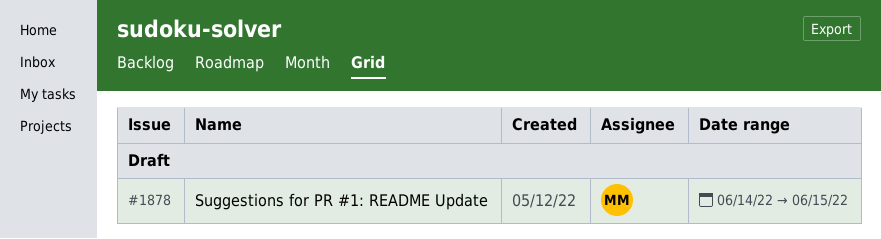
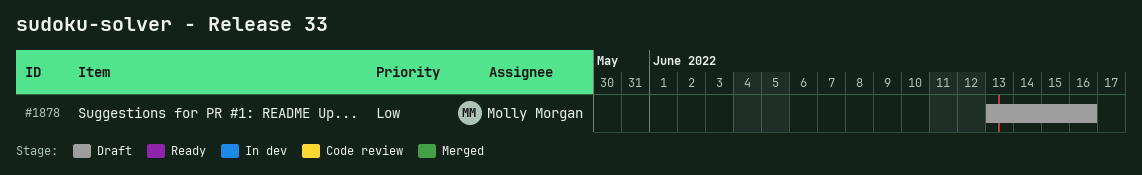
#1878, start: Jun 14 -> Jun 13
#1878, due: Jun 15 -> Jun 16

